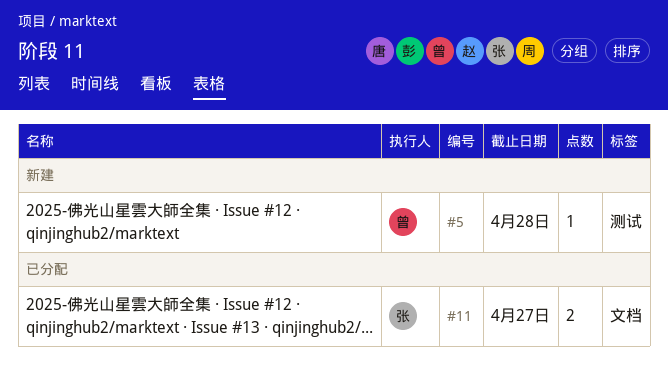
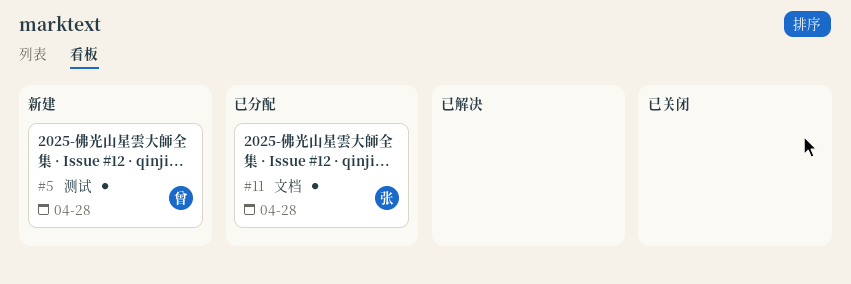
#11, estimate: 2 -> 1
#11, due: Apr 27 -> Apr 28

